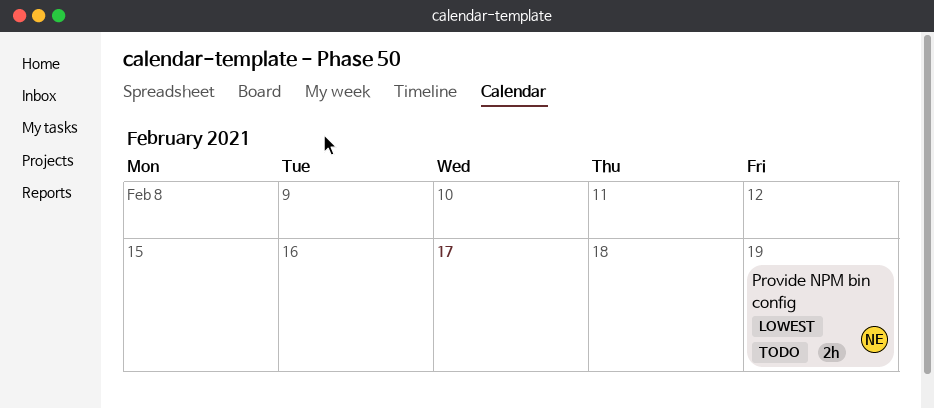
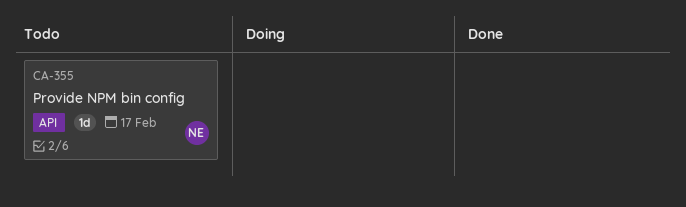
Provide NPM bin config, estimate: 2h -> 1d
Provide NPM bin config, due: Feb 19 -> Feb 17

